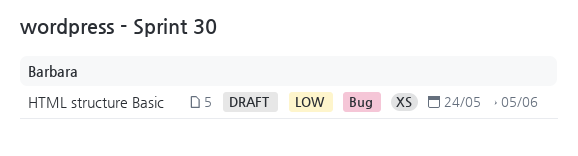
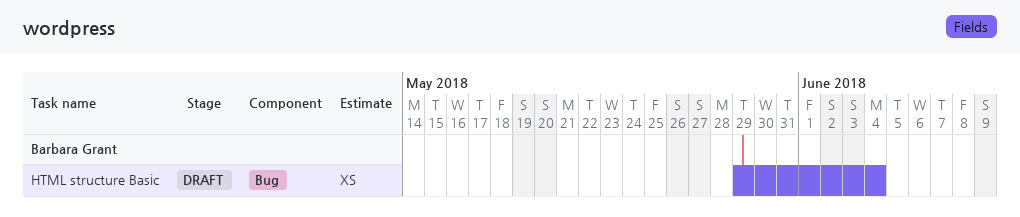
HTML structure Basic, start: May 24 -> May 29
HTML structure Basic, due: Jun 5 -> Jun 4

